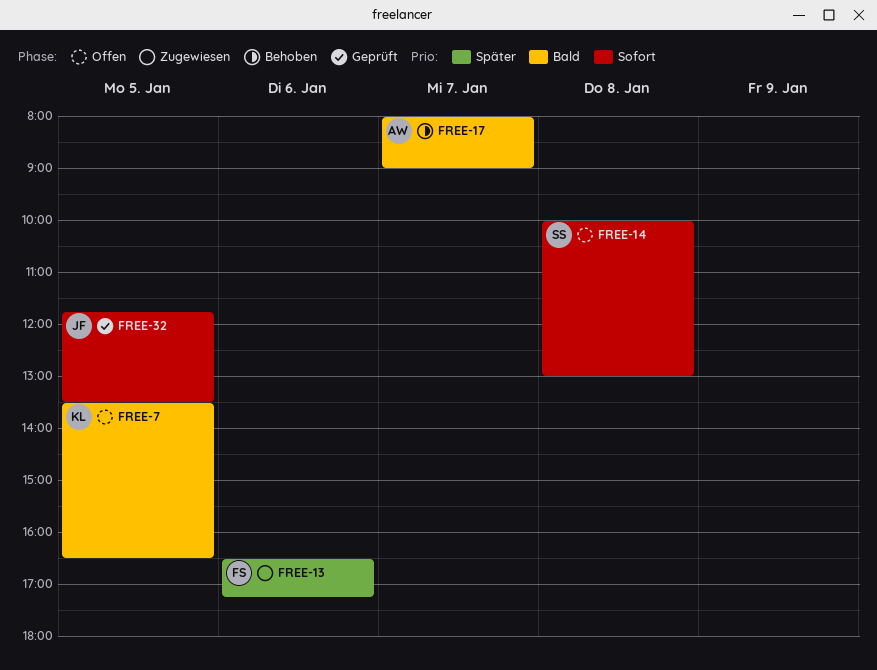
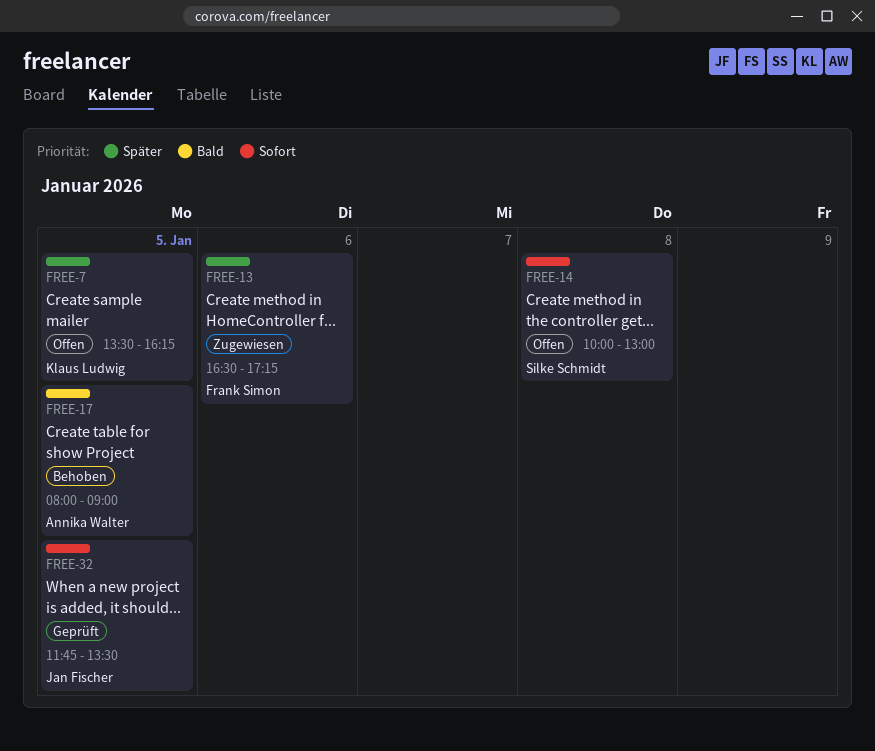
FREE-7, priority: Bald -> Später
FREE-7, ends: 16:30 -> 16:15
FREE-17, day: Jan 7 -> Jan 5

